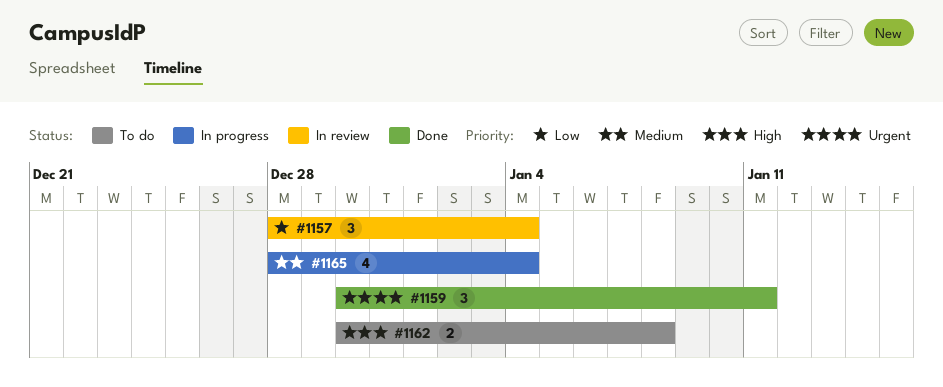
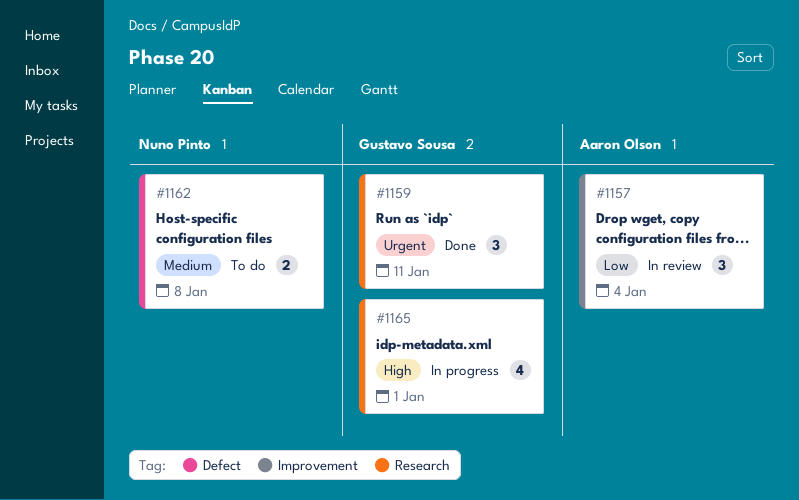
#1162, priority: High -> Medium
#1165, priority: Medium -> High
#1165, due: Jan 4 -> Jan 1

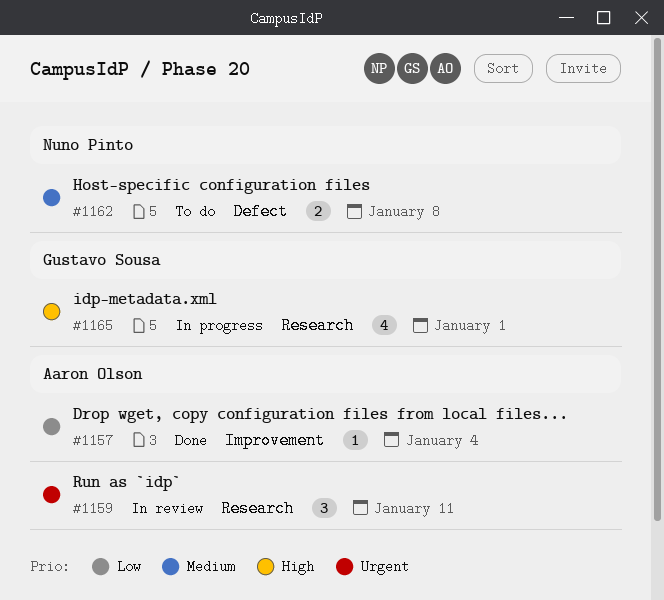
#1157, status: In review -> Done
#1157, estimate: 3 -> 1
#1159, status: Done -> In review
#1159, owner: Gustavo Sousa -> Aaron Olson

